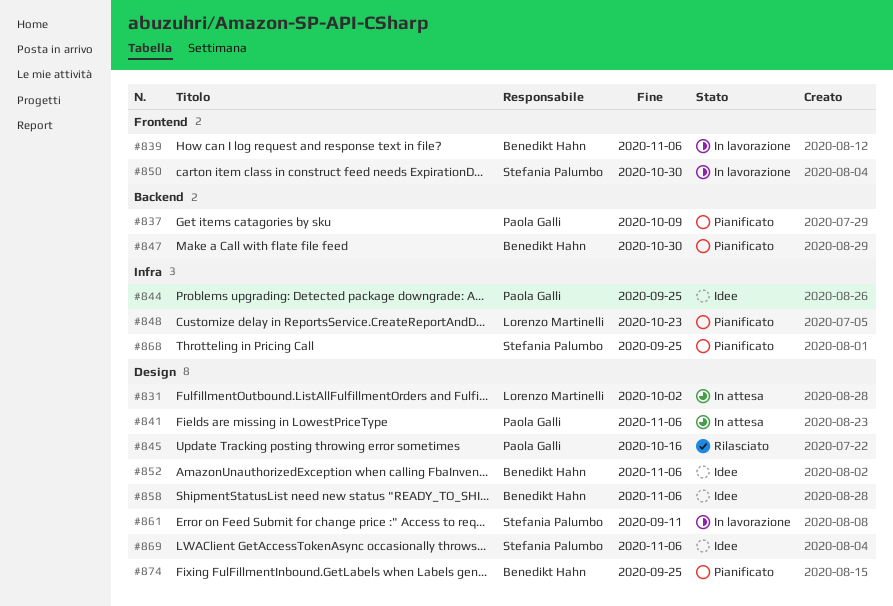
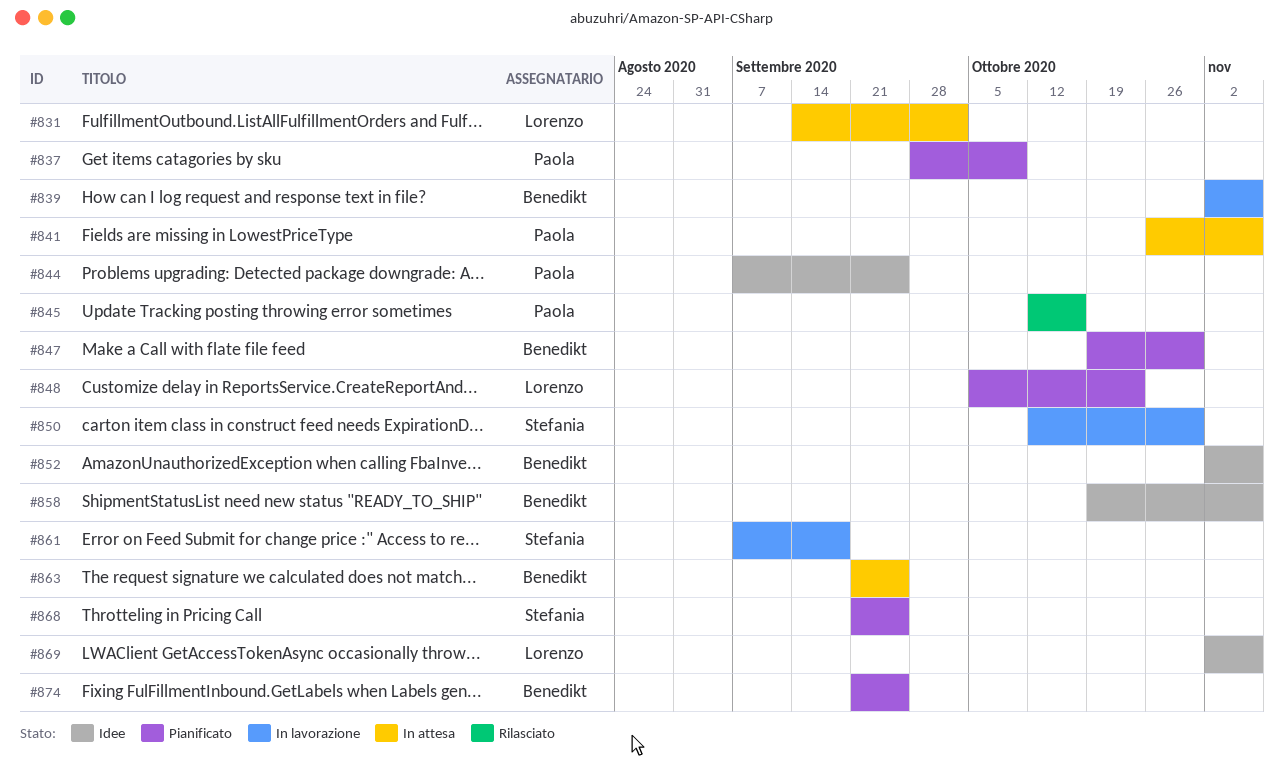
#861, due: Sep 11 -> Sep 18
#863: none -> present
#869, owner: Stefania Palumbo -> Lorenzo Martinelli

